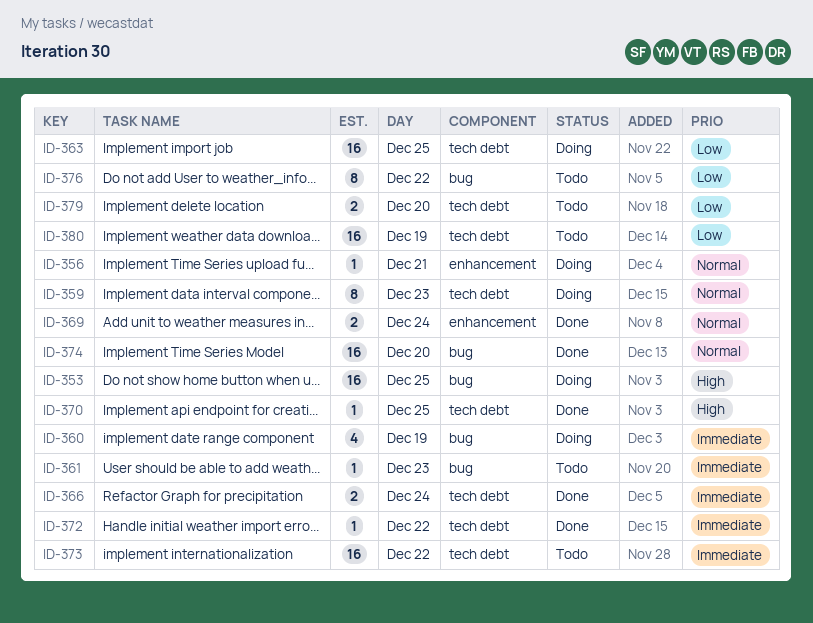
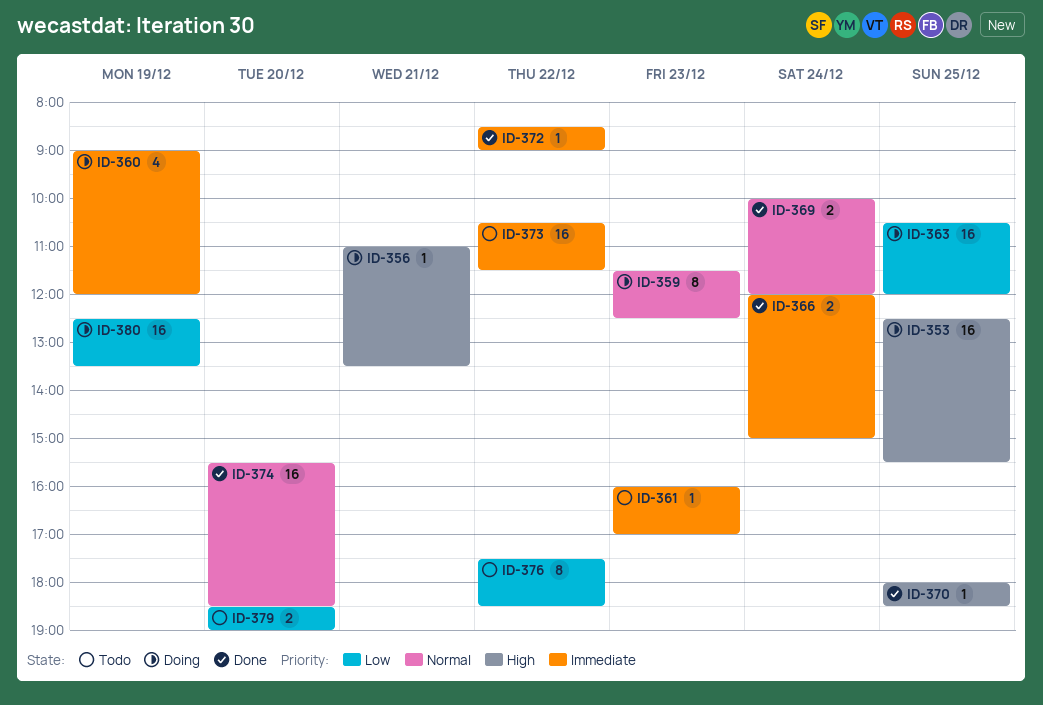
ID-356, priority: Normal -> High
ID-380, status: Todo -> Doing

